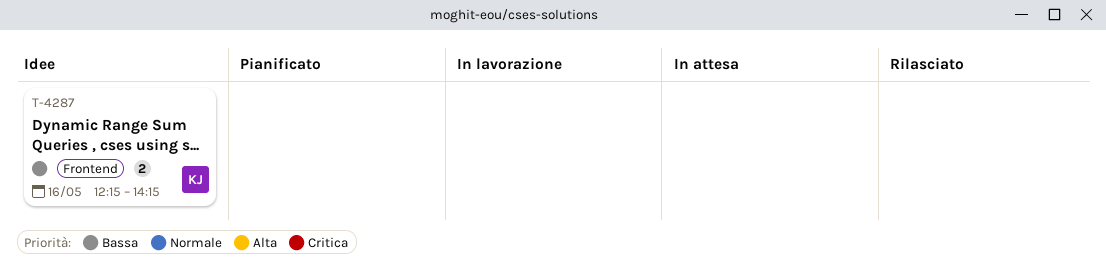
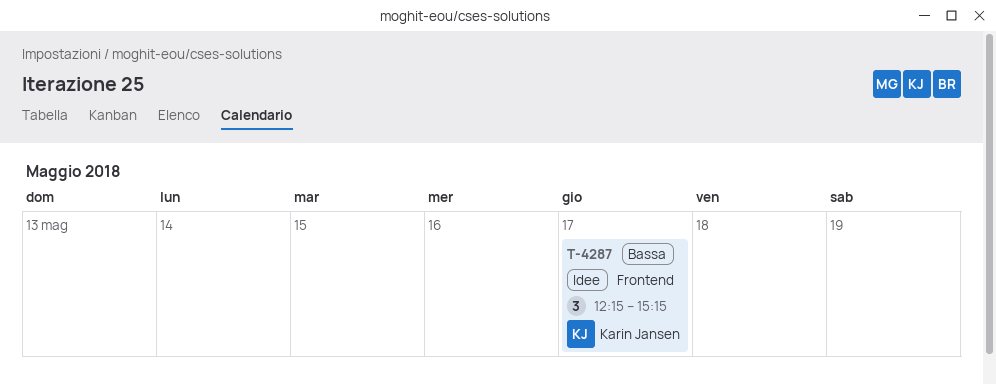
T-4287, estimate: 2 -> 3
T-4287, day: May 16 -> May 17
T-4287, ends: 14:15 -> 15:15

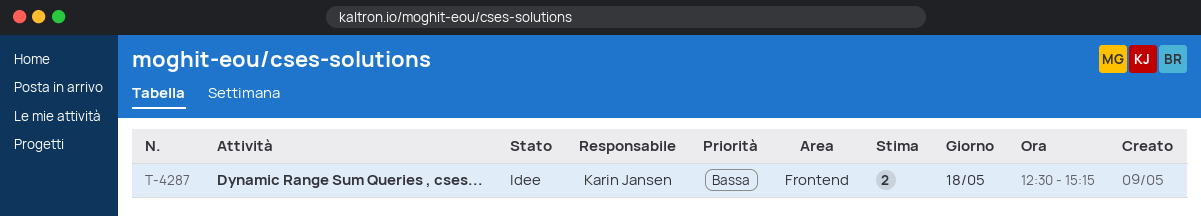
T-4287, estimate: 3 -> 2
T-4287, day: May 17 -> May 18
T-4287, begins: 12:15 -> 12:30

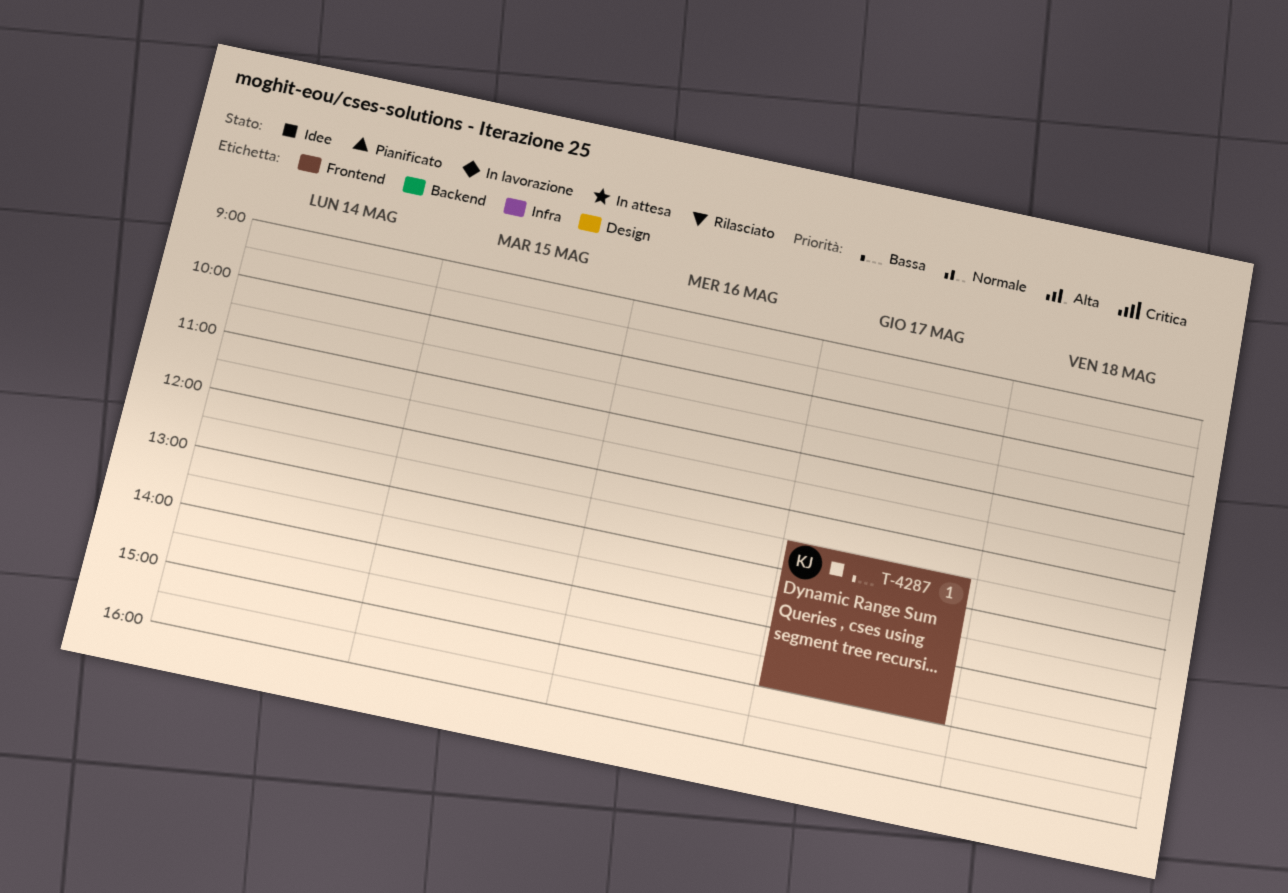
T-4287, estimate: 2 -> 1
T-4287, day: May 18 -> May 17
T-4287, ends: 15:15 -> 15:00

